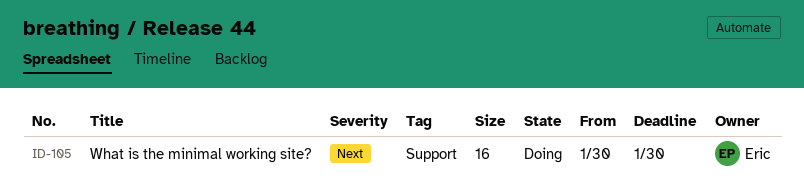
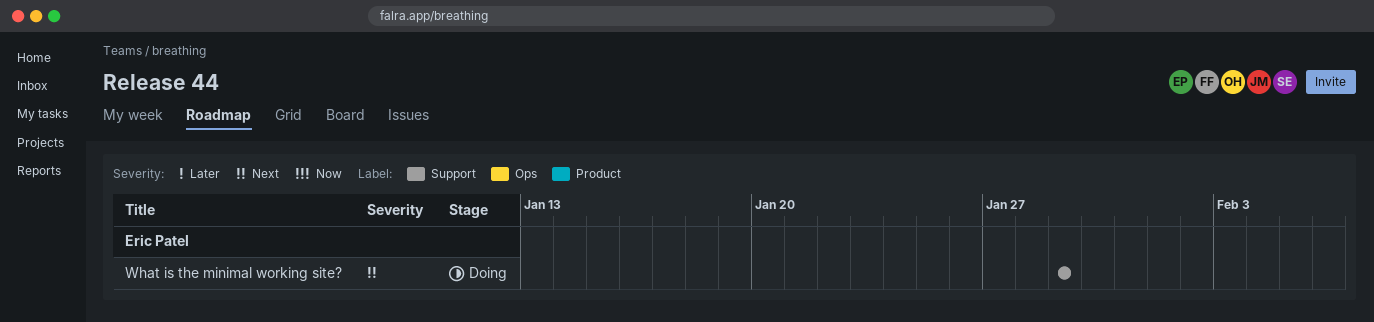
What is the minimal working site?, start: Jan 30 -> Jan 29
What is the minimal working site?, due: Jan 30 -> Jan 29

